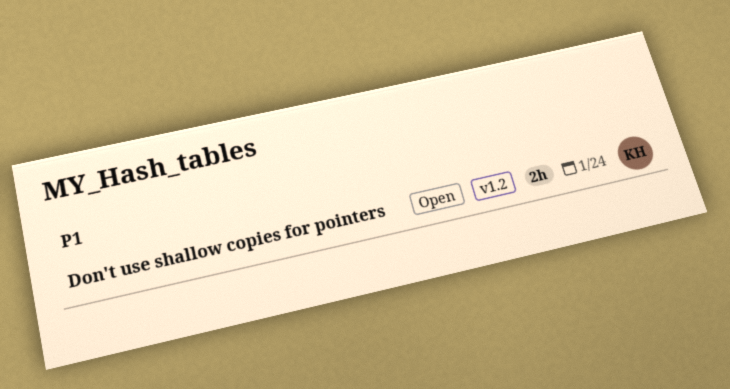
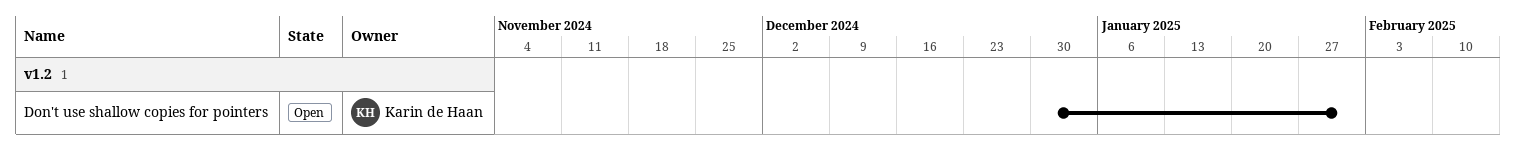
Don't use shallow copies for pointers, due: Jan 24 -> Jan 31

